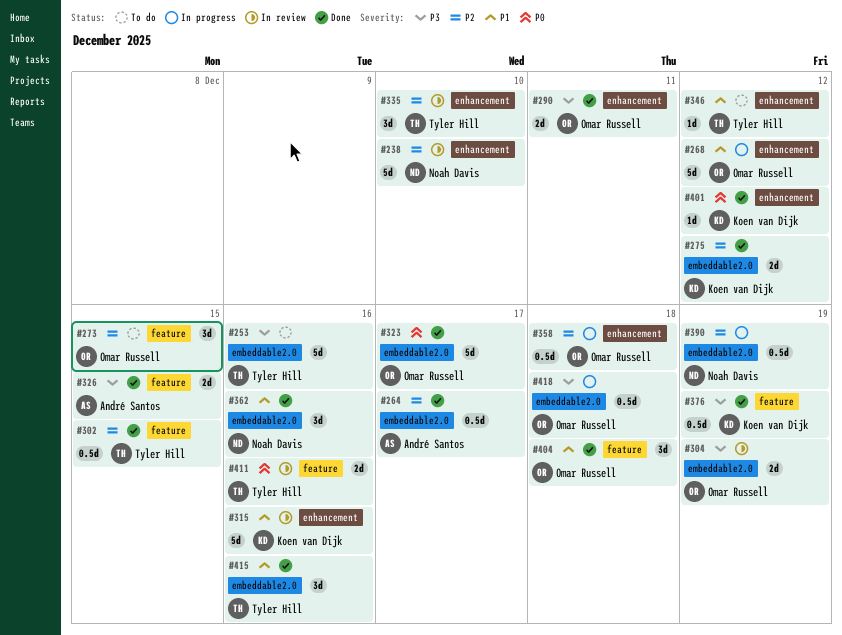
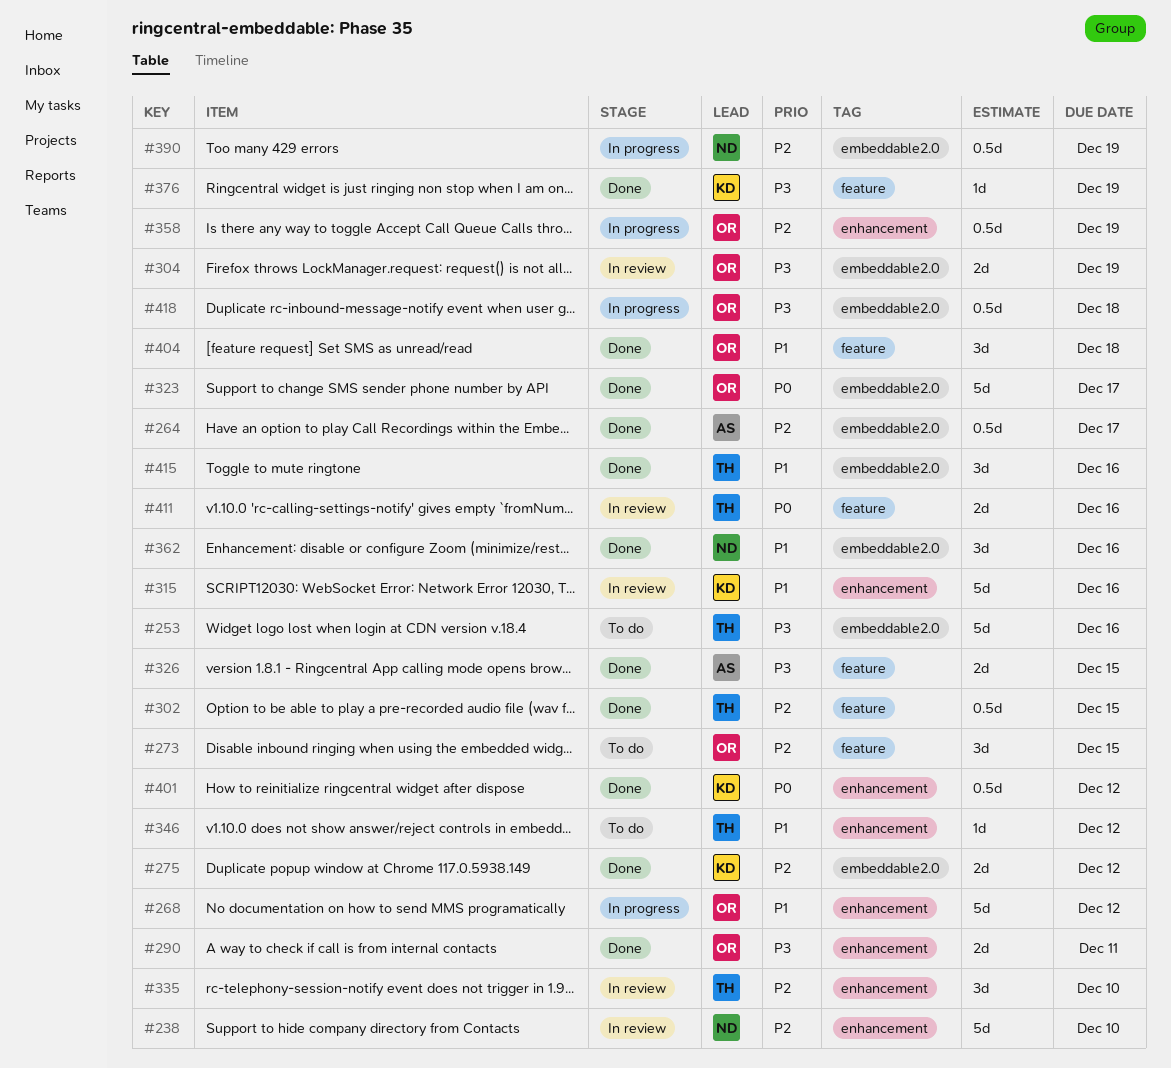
#358, due: Dec 18 -> Dec 19
#376, estimate: 0.5d -> 1d
#401, estimate: 1d -> 0.5d

